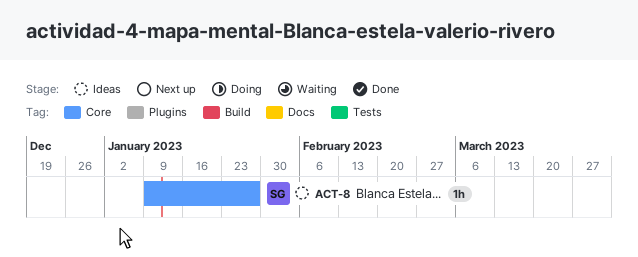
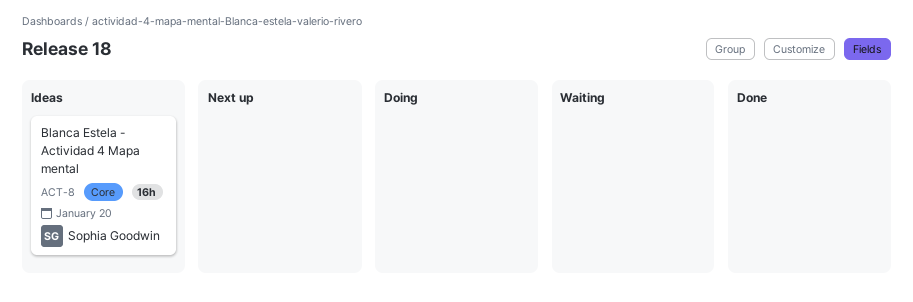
ACT-8, estimate: 1h -> 16h
ACT-8, due: Jan 27 -> Jan 20

